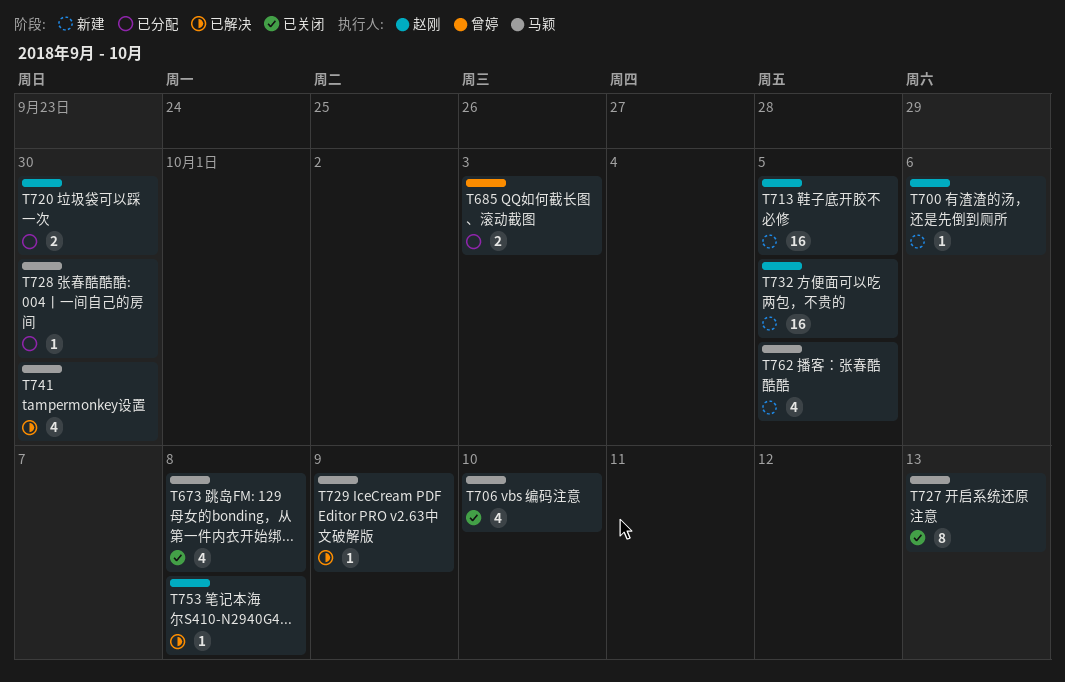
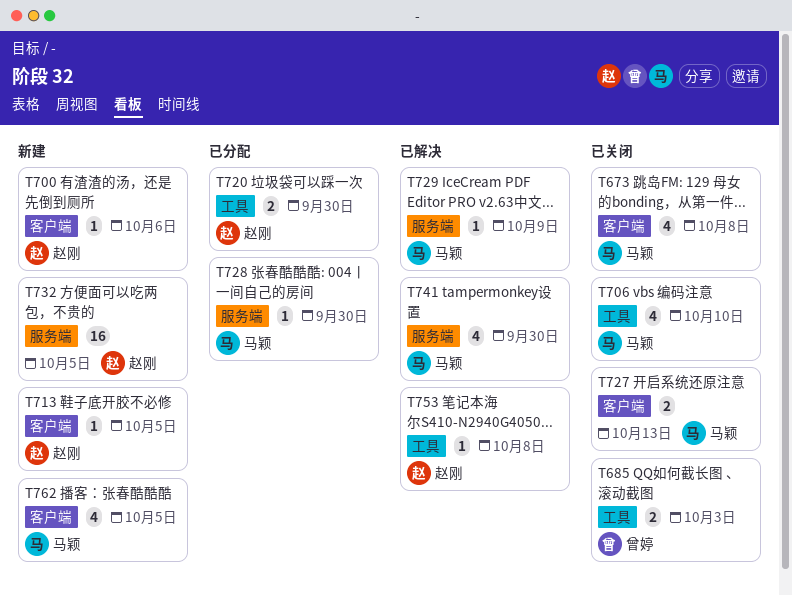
T685, status: 已分配 -> 已关闭
T713, estimate: 16 -> 1
T727, estimate: 8 -> 2

